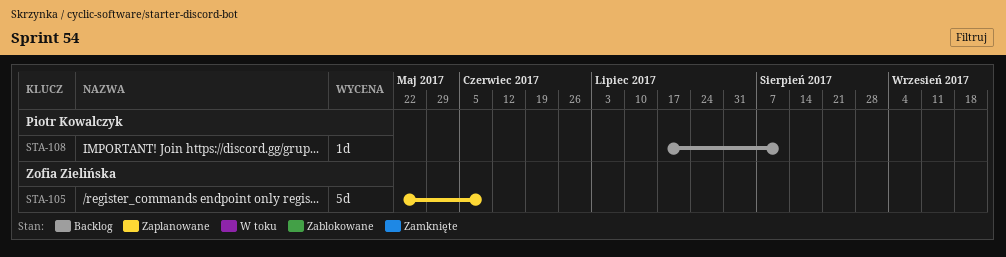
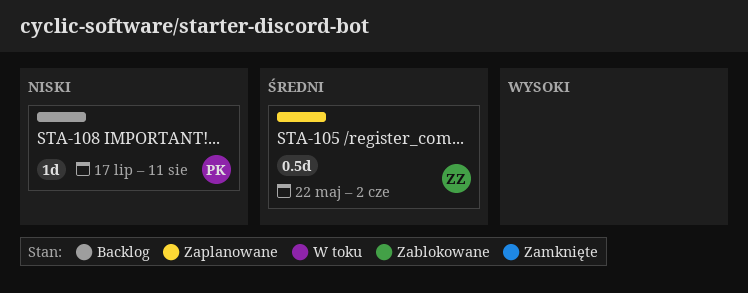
STA-105, estimate: 5d -> 0.5d
STA-105, due: Jun 9 -> Jun 2

